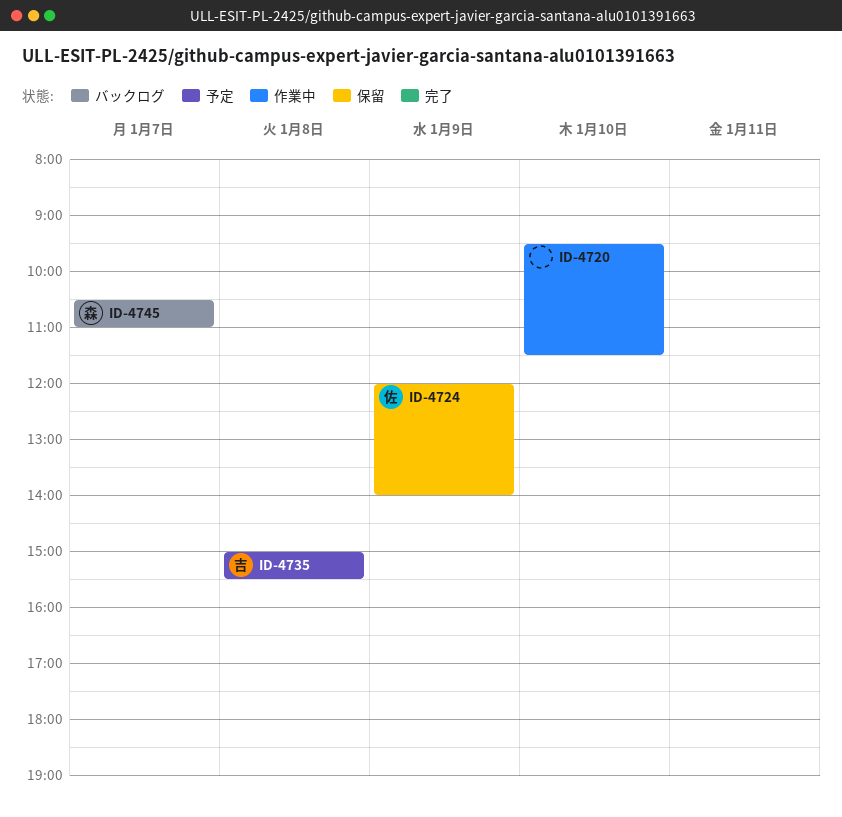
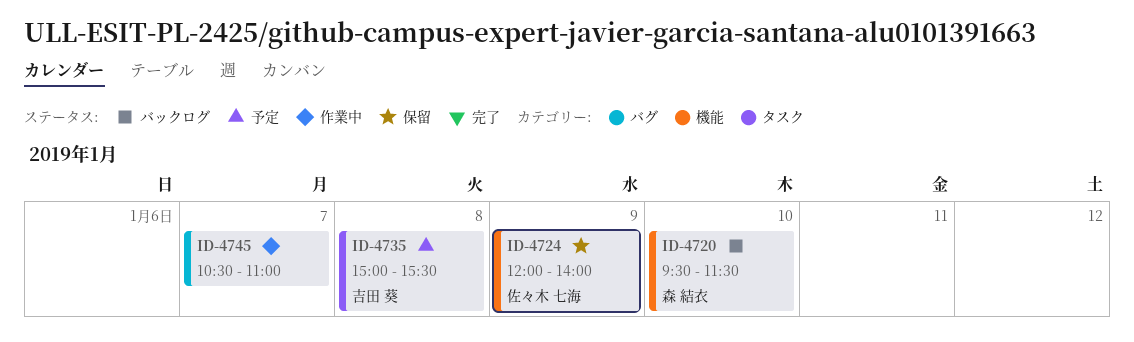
ID-4720, status: 作業中 -> バックログ
ID-4720, owner: none -> 森 結衣
ID-4745, status: バックログ -> 作業中
ID-4745, owner: 森 結衣 -> none

